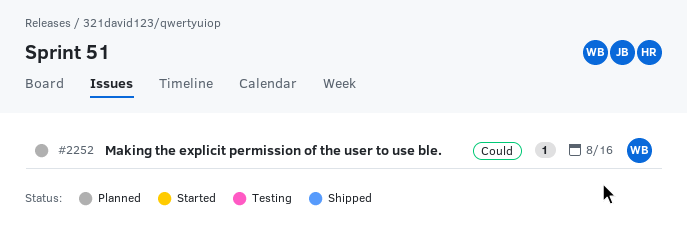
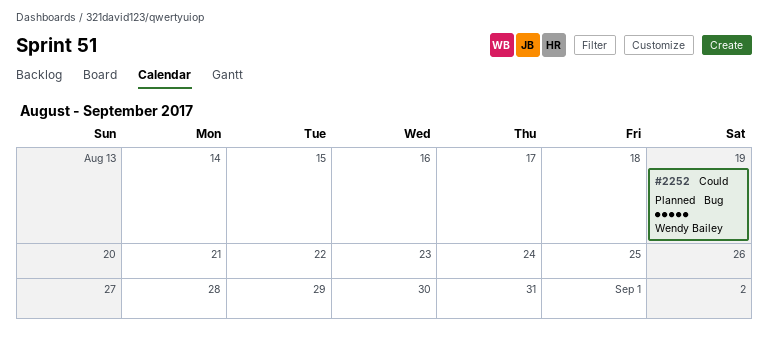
#2252, estimate: 1 -> 5
#2252, due: Aug 16 -> Aug 19

